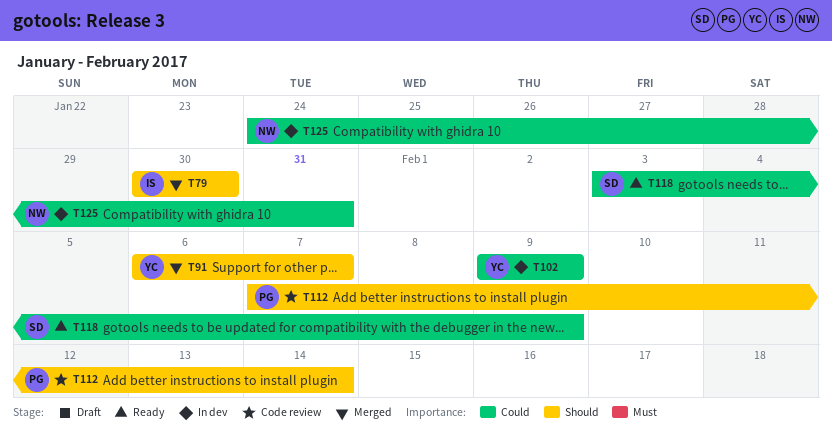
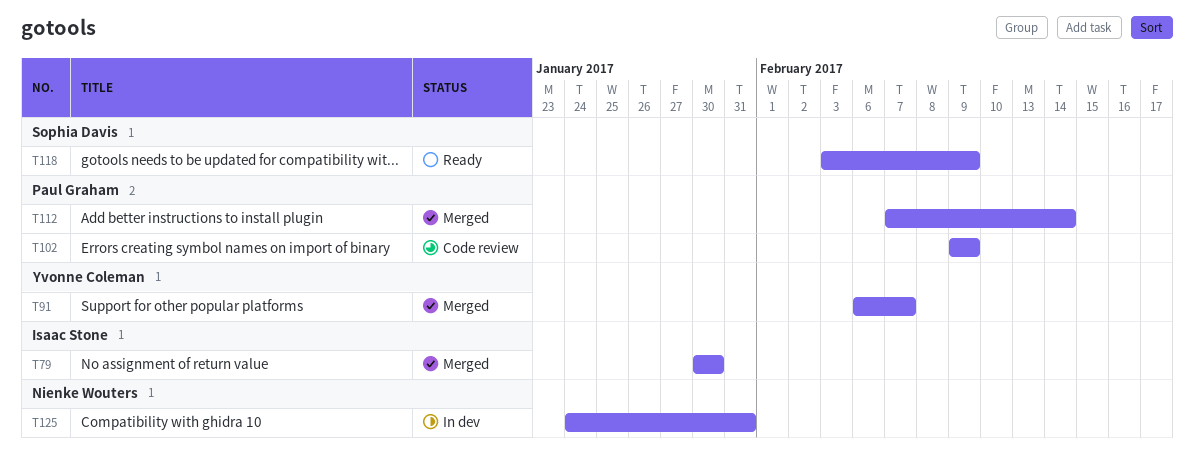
T102, status: In dev -> Code review
T102, owner: Yvonne Coleman -> Paul Graham
T112, status: Code review -> Merged

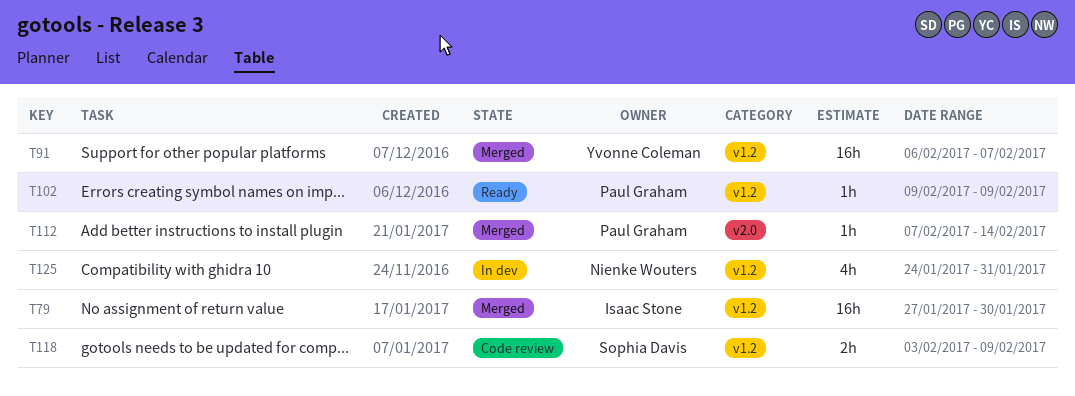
T79, start: Jan 30 -> Jan 27
T102, status: Code review -> Ready
T118, status: Ready -> Code review

